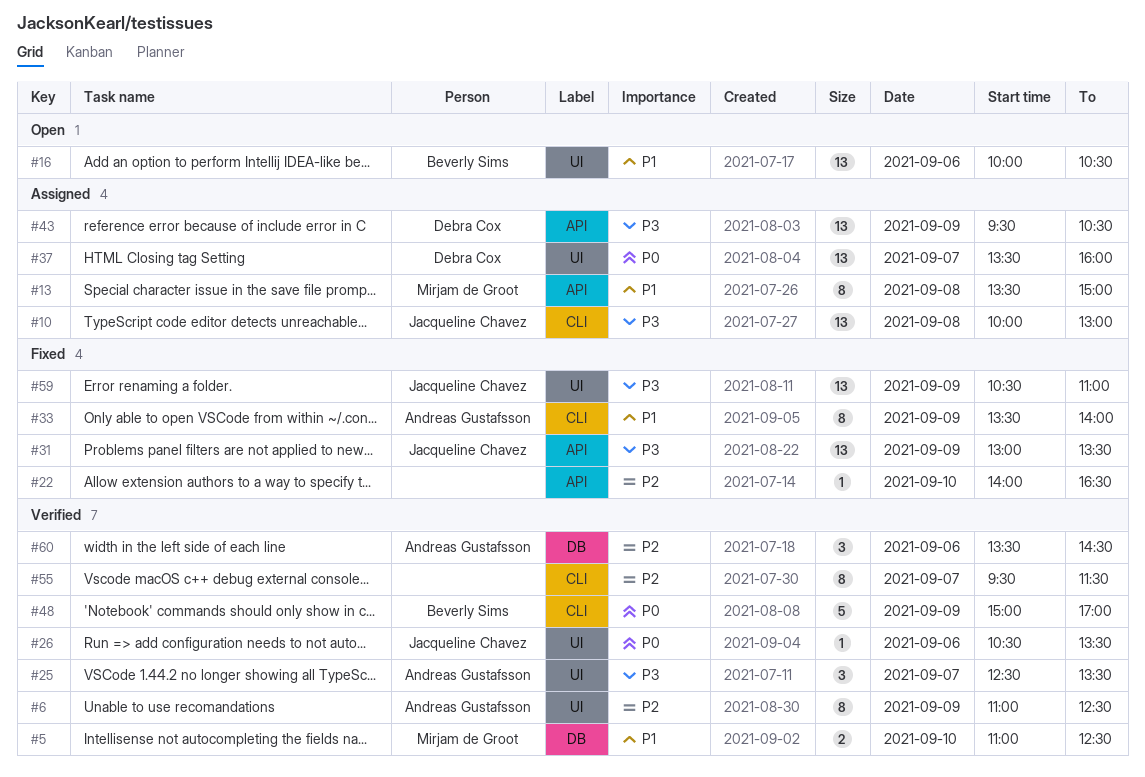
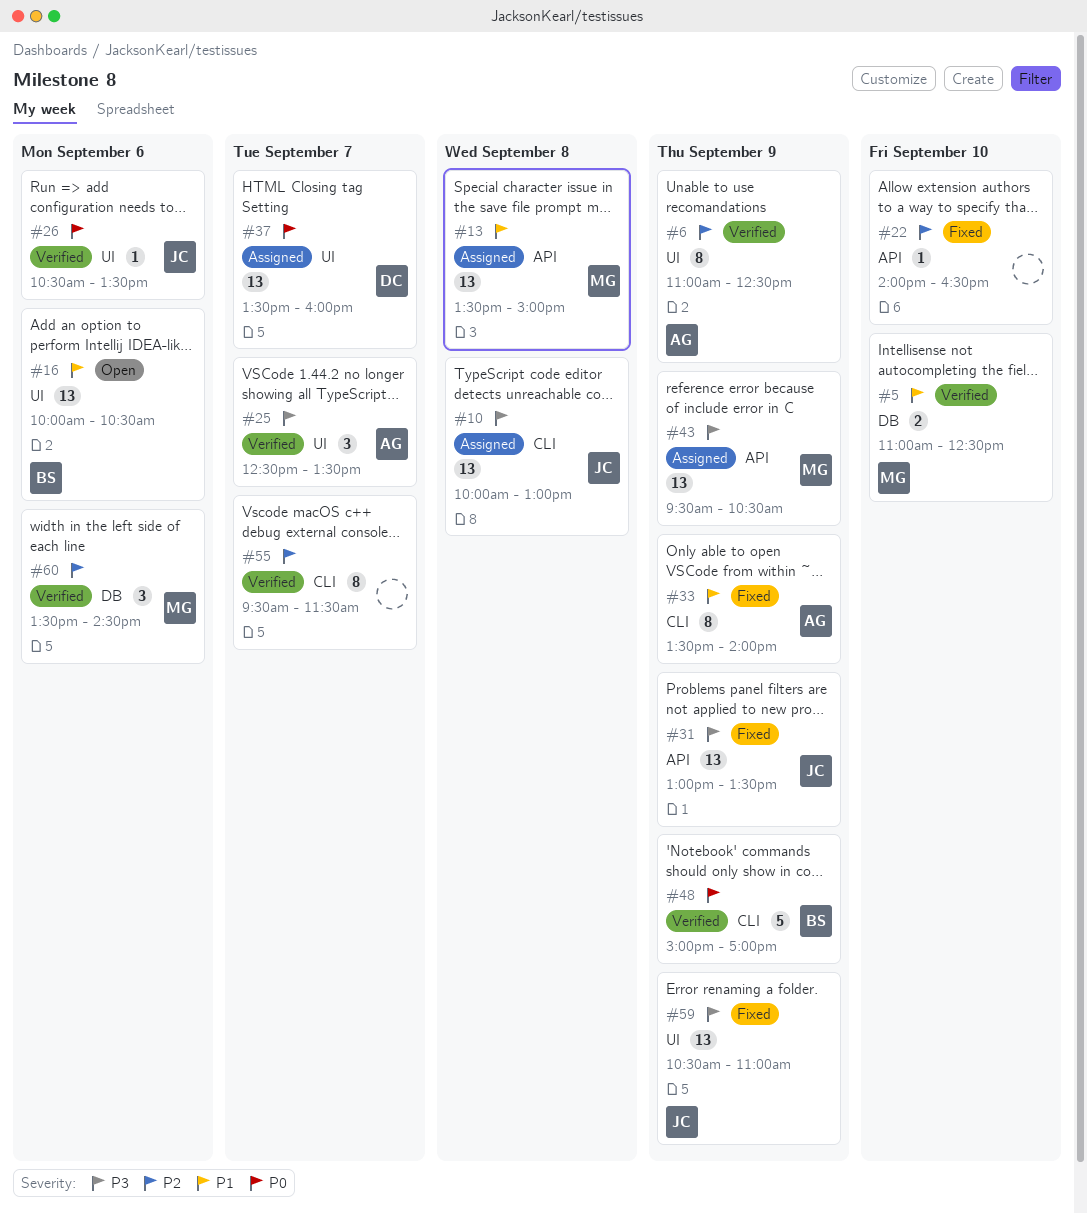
#13, estimate: 8 -> 13
#43, owner: Debra Cox -> Mirjam de Groot
#60, owner: Andreas Gustafsson -> Mirjam de Groot

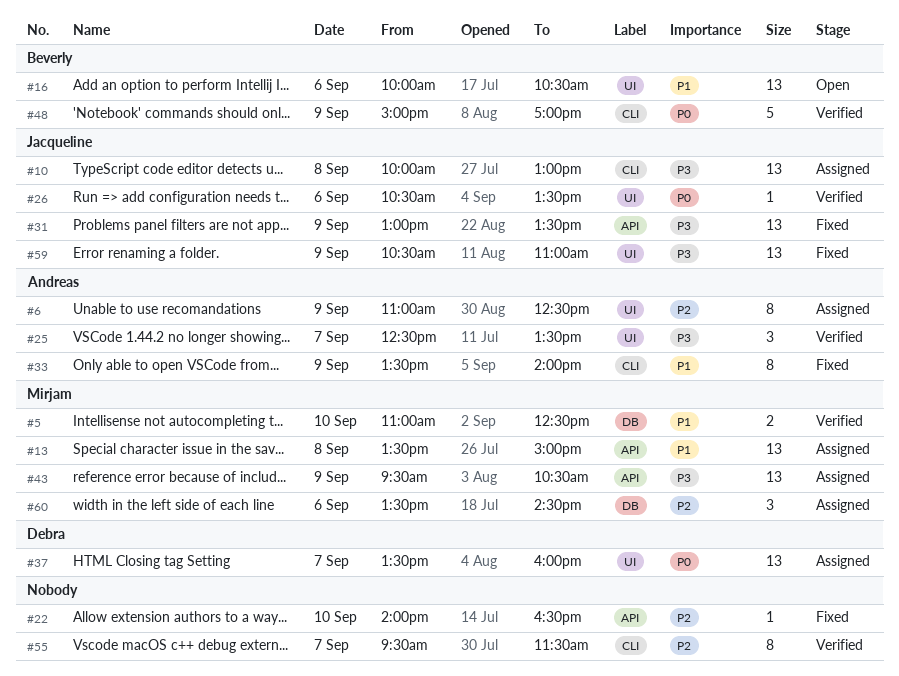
#6, status: Verified -> Assigned
#60, status: Verified -> Assigned

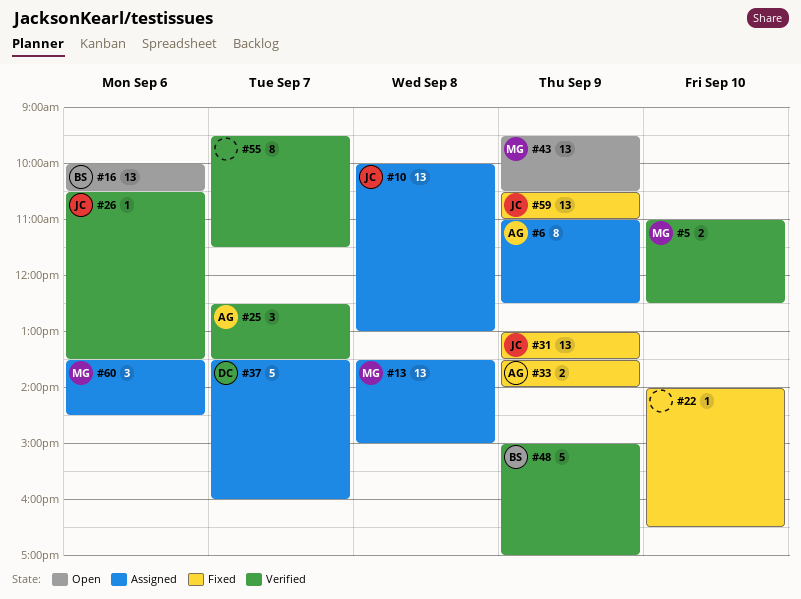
#33, estimate: 8 -> 2
#37, estimate: 13 -> 5
#43, status: Assigned -> Open

